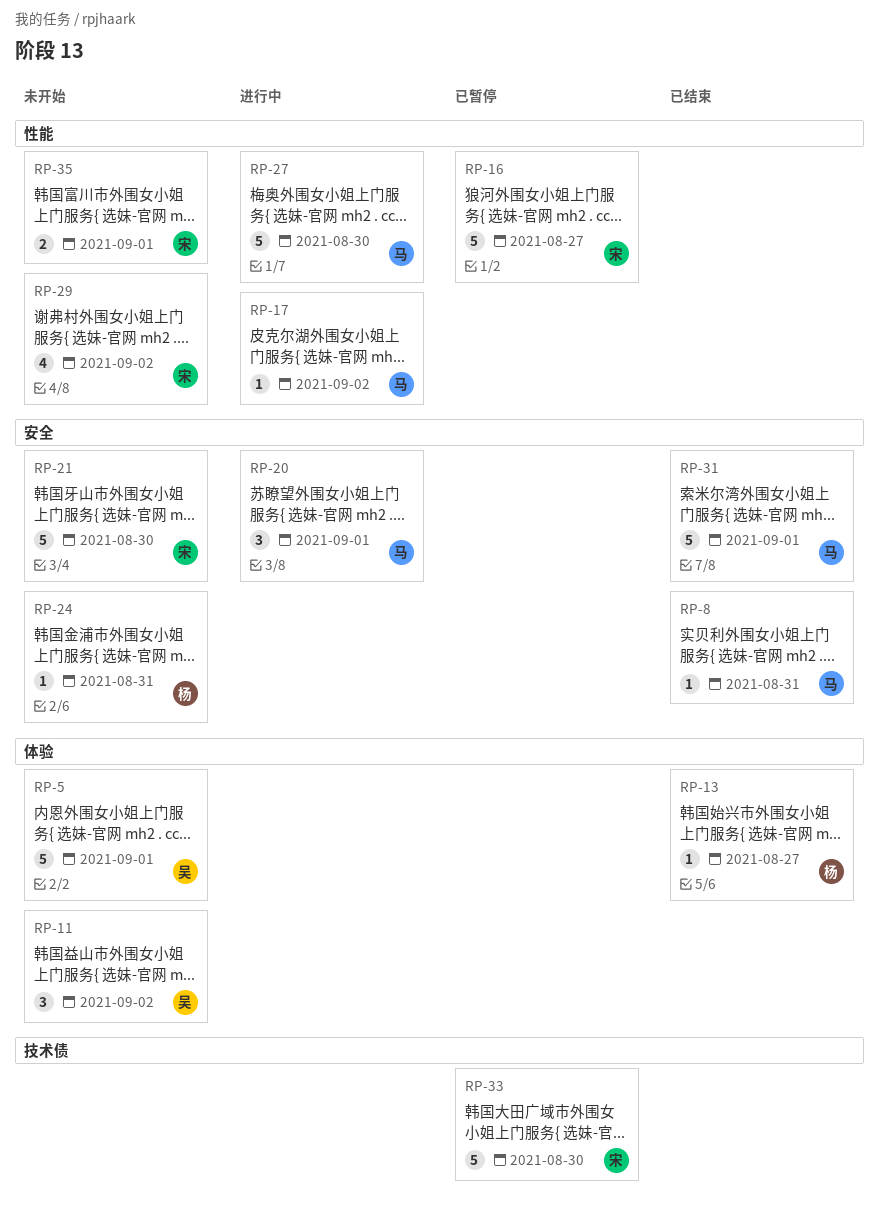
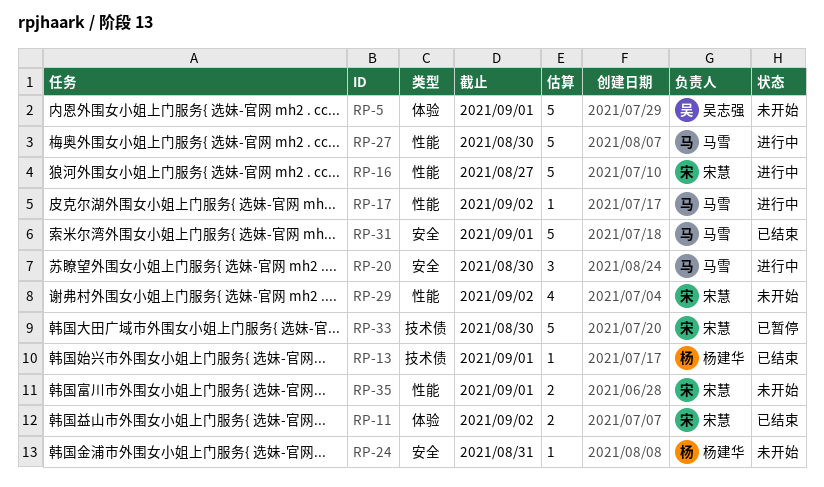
RP-8: present -> none
RP-11, status: 未开始 -> 已结束
RP-11, owner: 吴志强 -> 宋慧
RP-11, estimate: 3 -> 2
RP-13, label: 体验 -> 技术债
RP-13, due: Aug 27 -> Sep 1
RP-16, status: 已暂停 -> 进行中
RP-20, due: Sep 1 -> Aug 30
RP-21: present -> none

